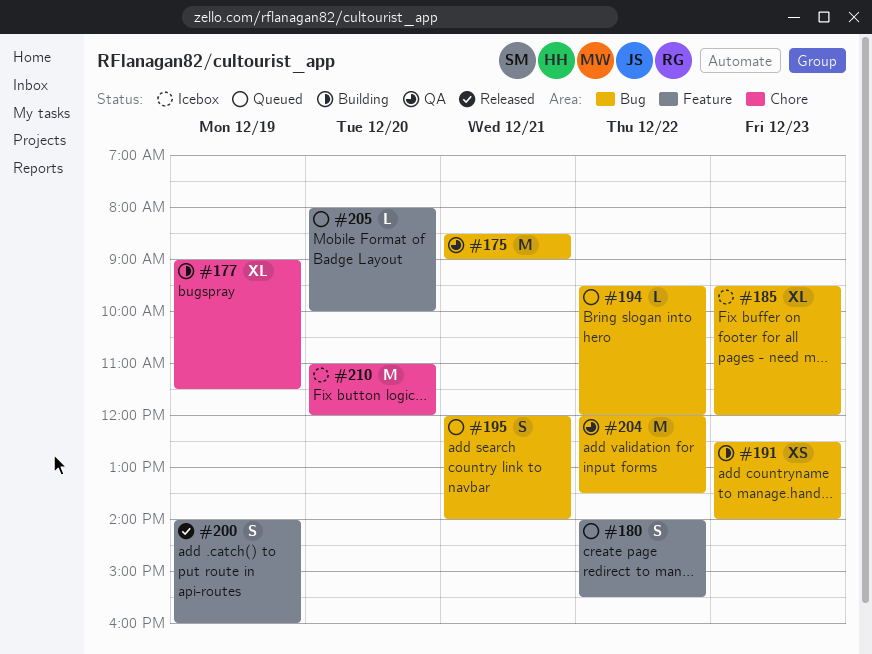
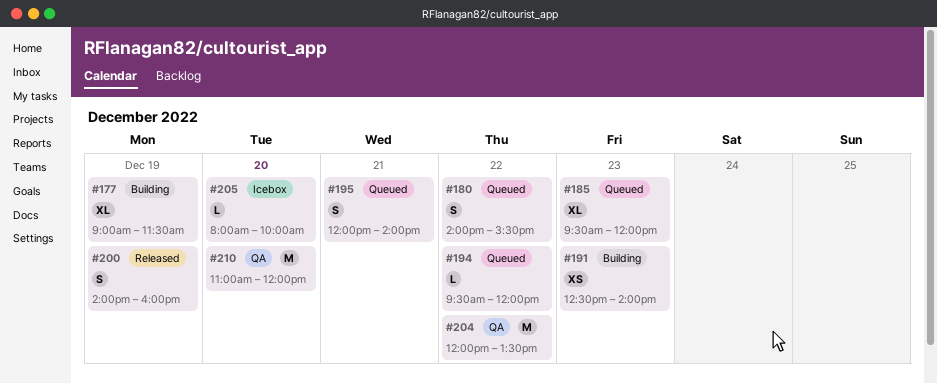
#175: present -> none
#185, status: Icebox -> Queued
#205, status: Queued -> Icebox
#210, status: Icebox -> QA

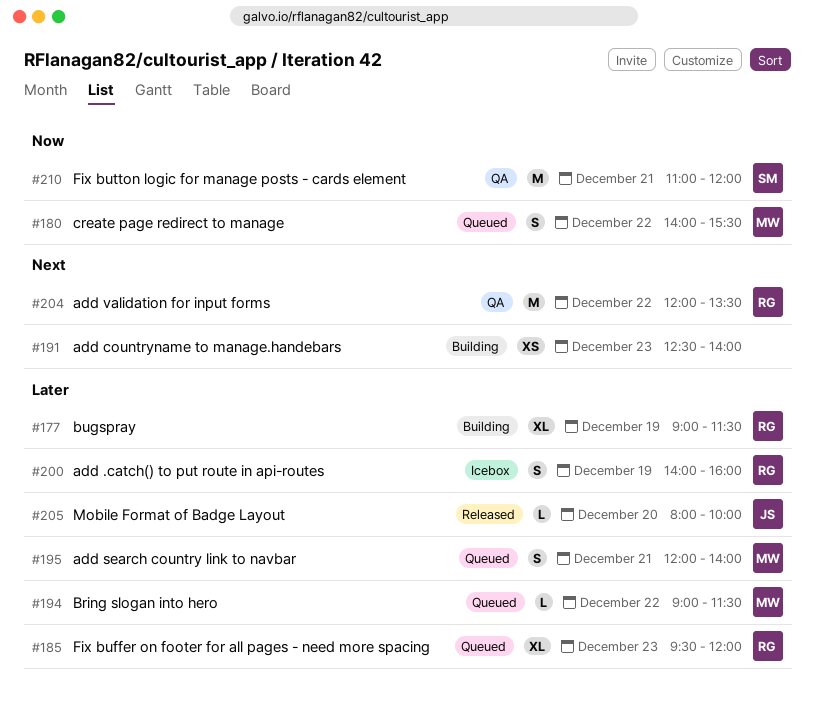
#194, begins: 09:30 -> 09:00
#194, ends: 12:00 -> 11:30
#200, status: Released -> Icebox
#205, status: Icebox -> Released
#210, day: Dec 20 -> Dec 21

